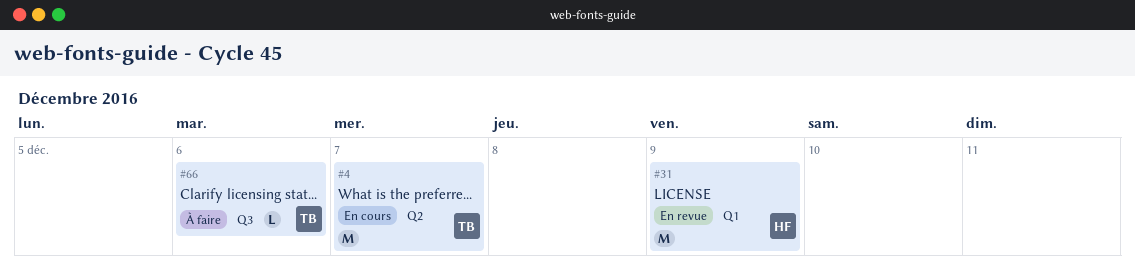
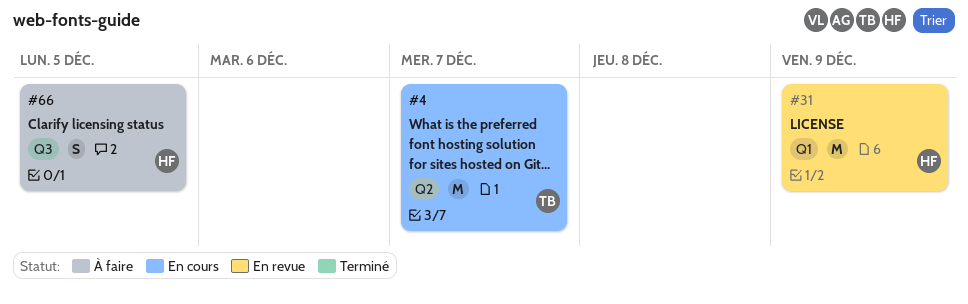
#66, owner: TB -> HF
#66, estimate: L -> S
#66, due: Dec 6 -> Dec 5

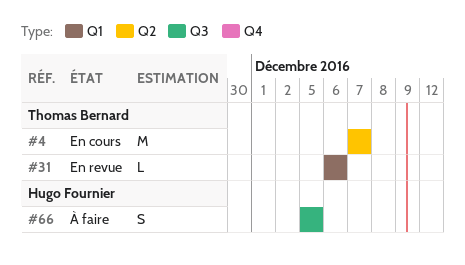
#31, owner: Hugo Fournier -> Thomas Bernard
#31, estimate: M -> L
#31, due: Dec 9 -> Dec 6

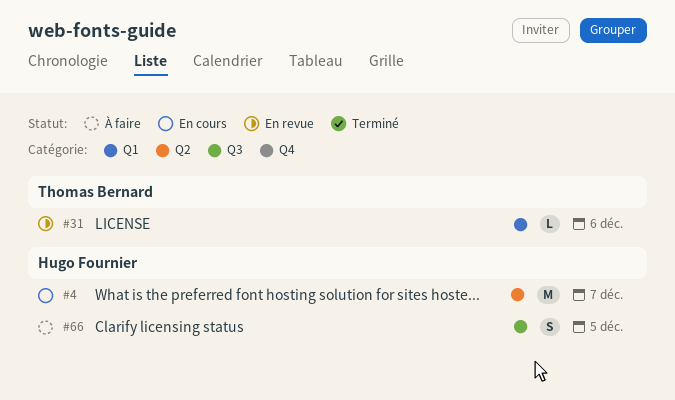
#4, owner: Thomas Bernard -> Hugo Fournier

